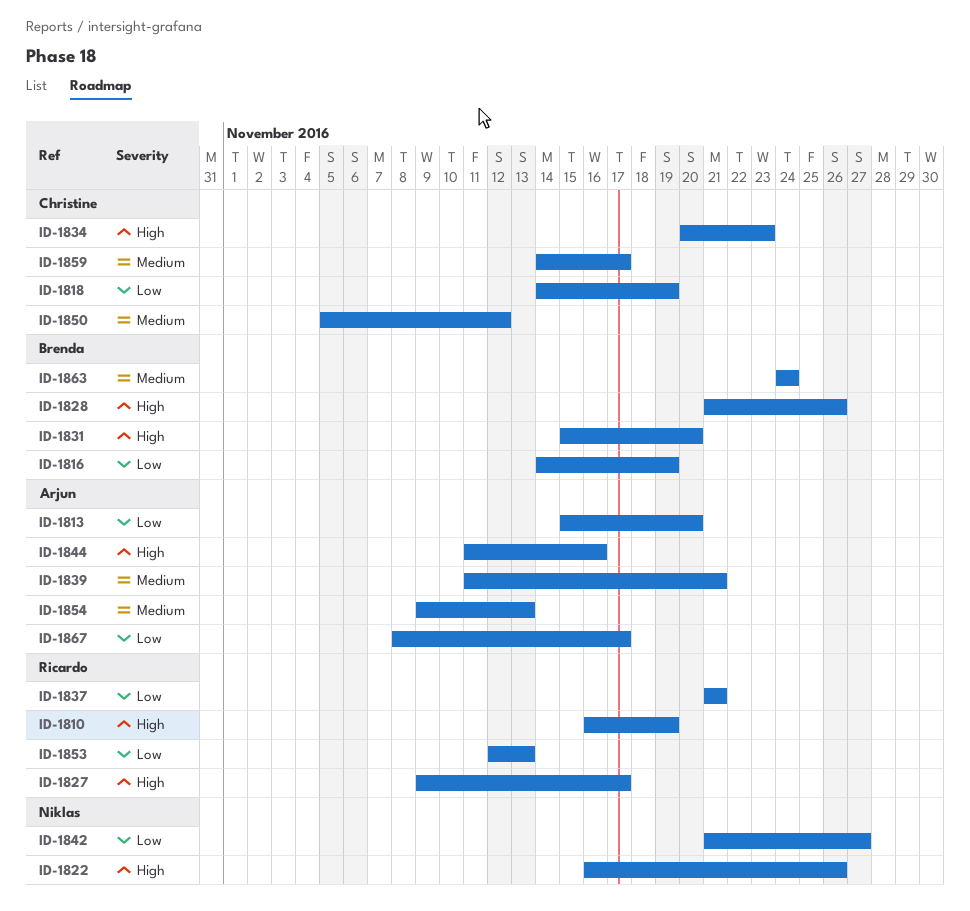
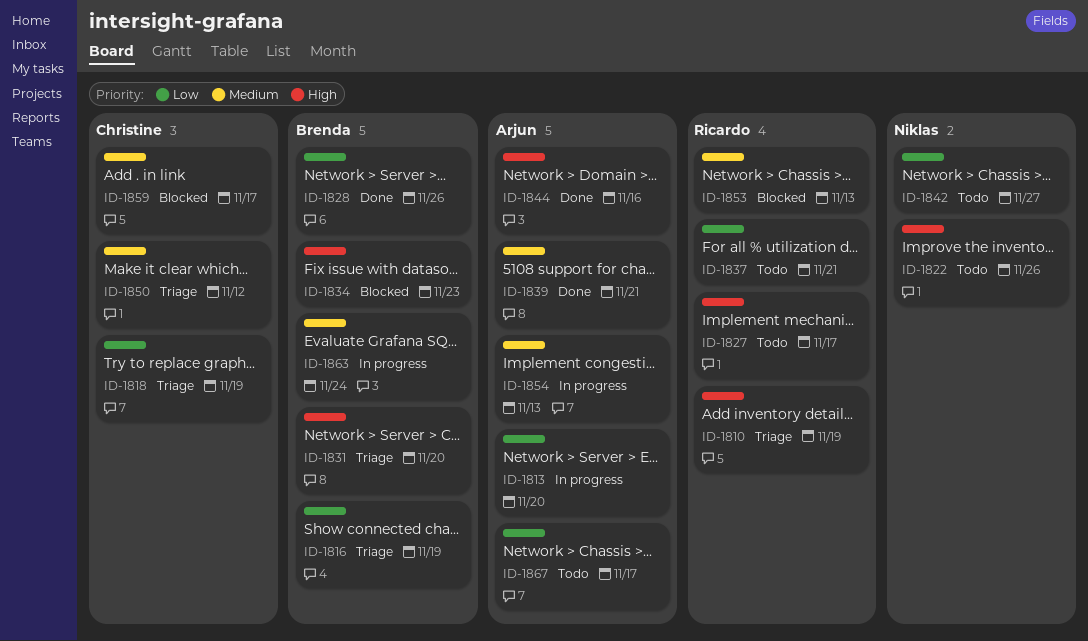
ID-1828, priority: High -> Low
ID-1834, owner: Christine -> Brenda
ID-1853, priority: Low -> Medium

